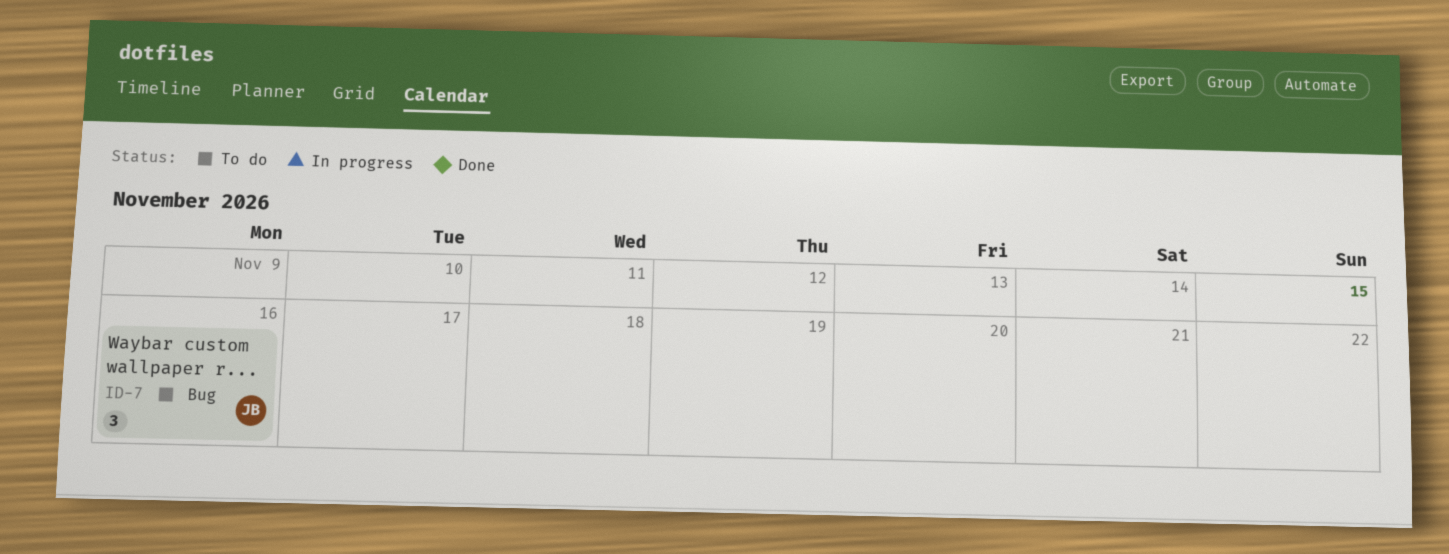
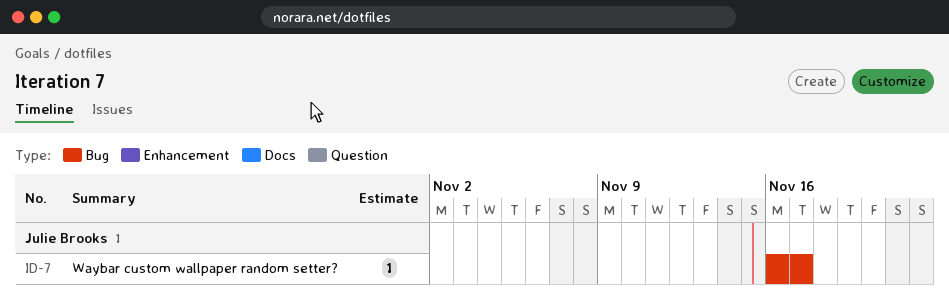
ID-7, estimate: 3 -> 1
ID-7, due: Nov 16 -> Nov 17

